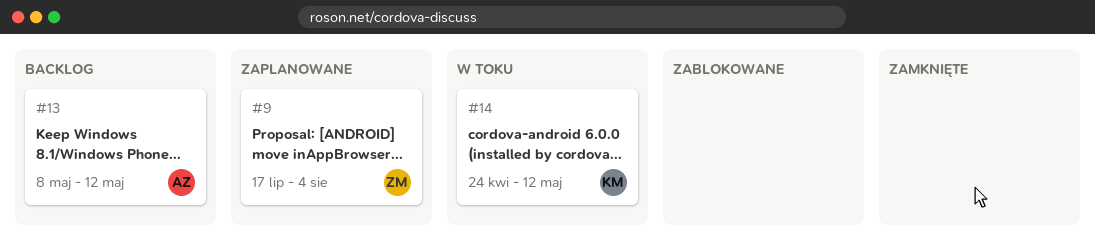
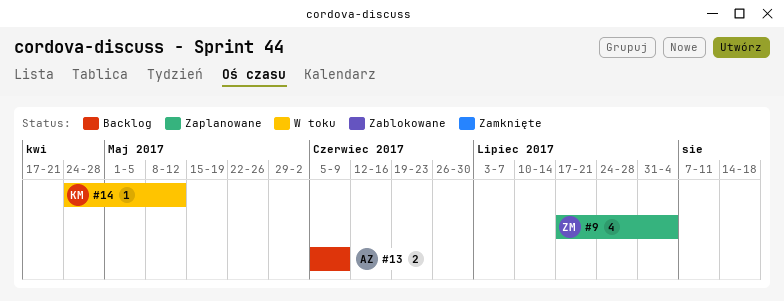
#13, start: May 8 -> Jun 5
#13, due: May 12 -> Jun 9

